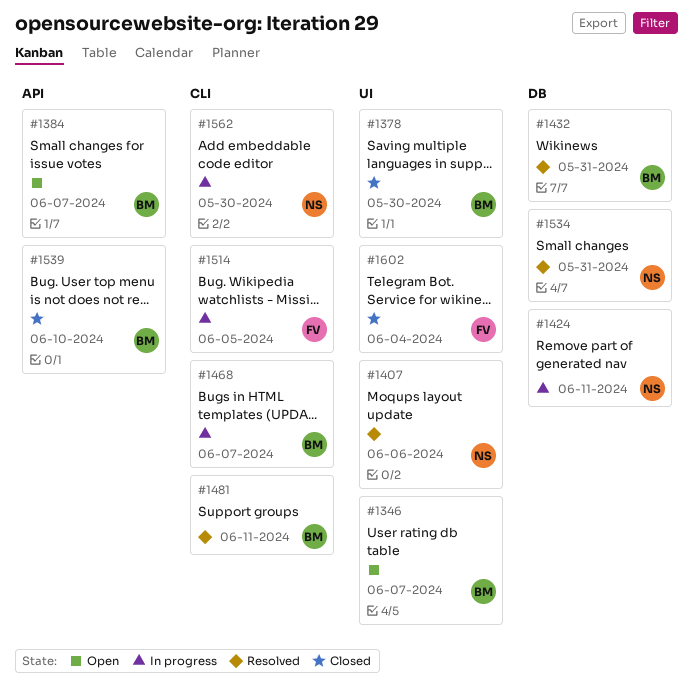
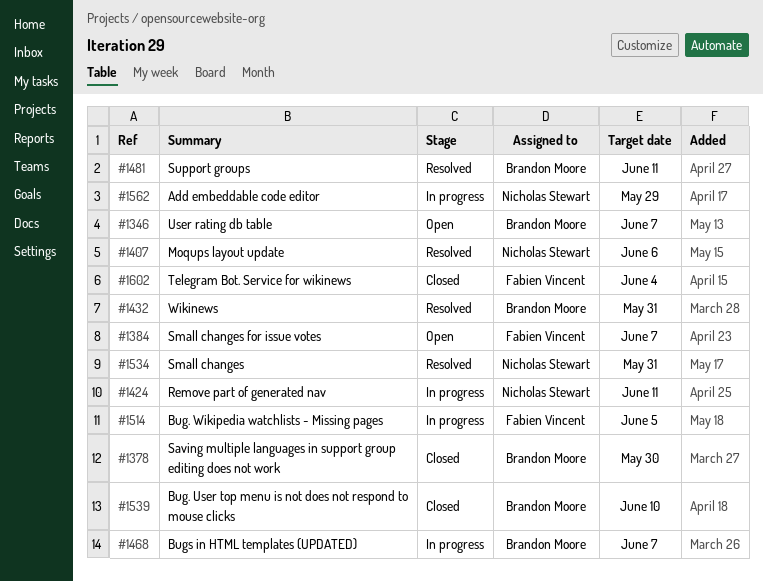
#1384, owner: Brandon Moore -> Fabien Vincent
#1562, due: May 30 -> May 29

